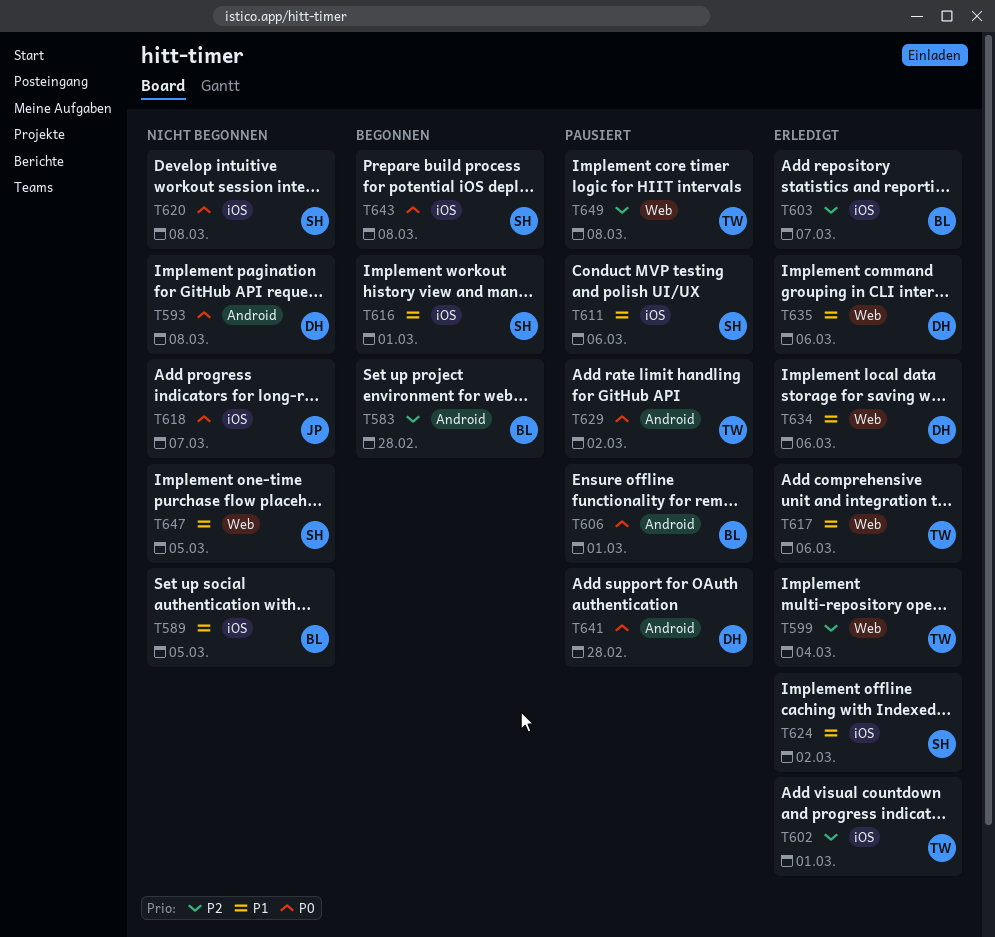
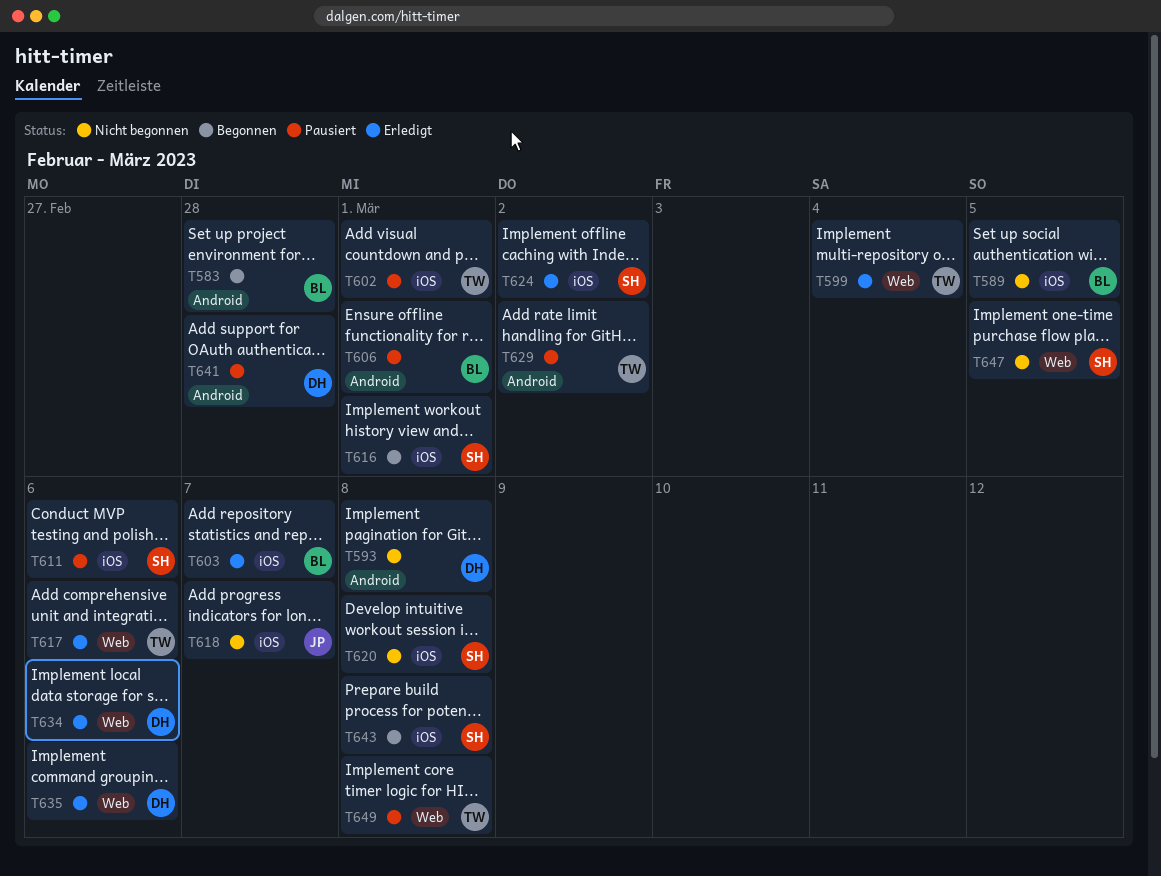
T602, status: Erledigt -> Pausiert

